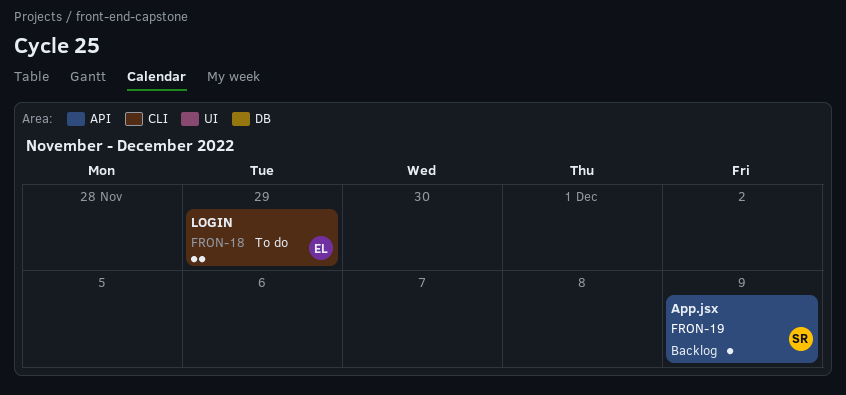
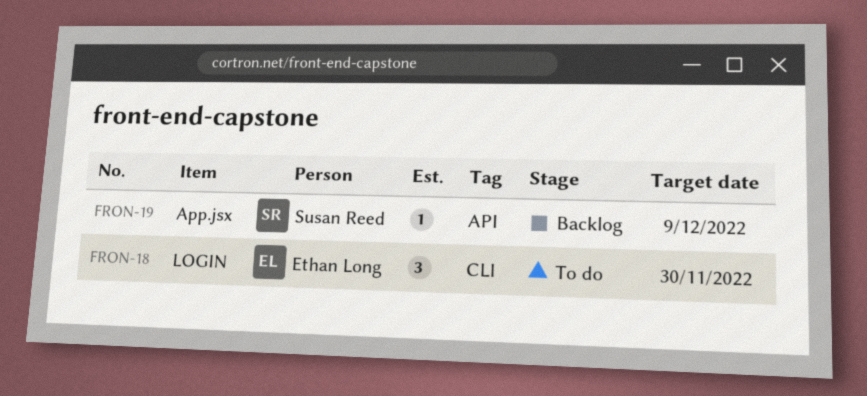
FRON-18, estimate: 2 -> 3
FRON-18, due: Nov 29 -> Nov 30

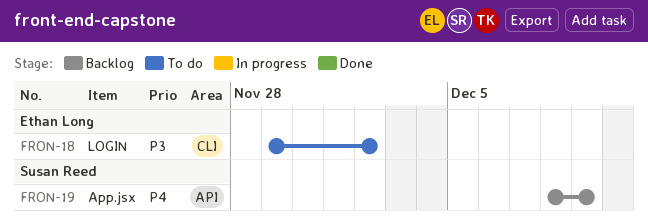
FRON-18, due: Nov 30 -> Dec 2

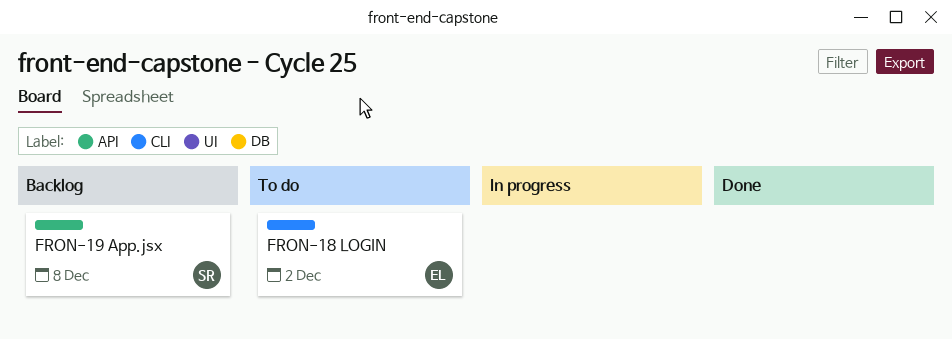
FRON-19, due: Dec 9 -> Dec 8

